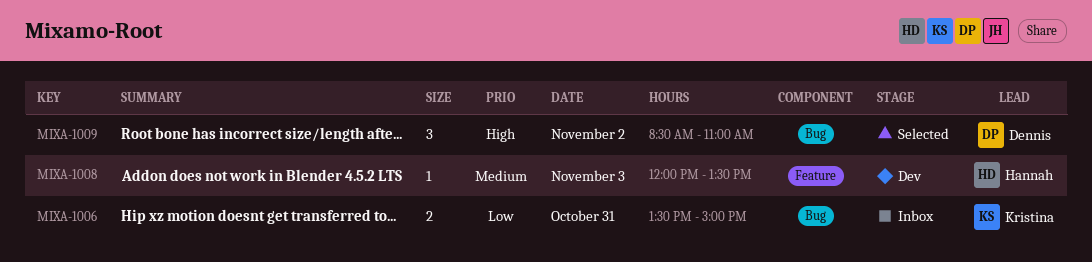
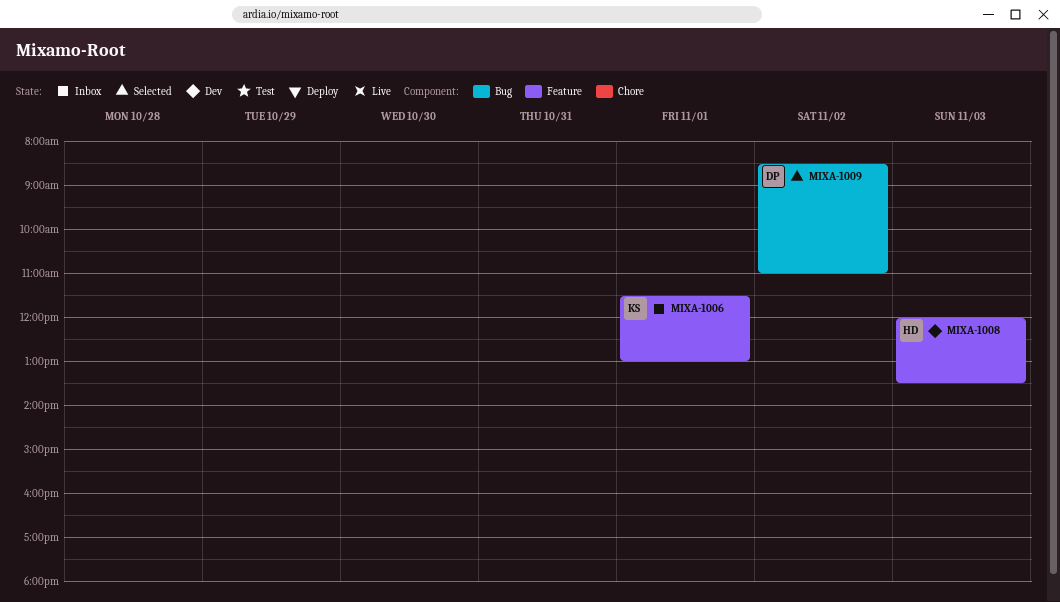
MIXA-1006, label: Bug -> Feature
MIXA-1006, day: Oct 31 -> Nov 1
MIXA-1006, begins: 13:30 -> 11:30
MIXA-1006, ends: 15:00 -> 13:00

